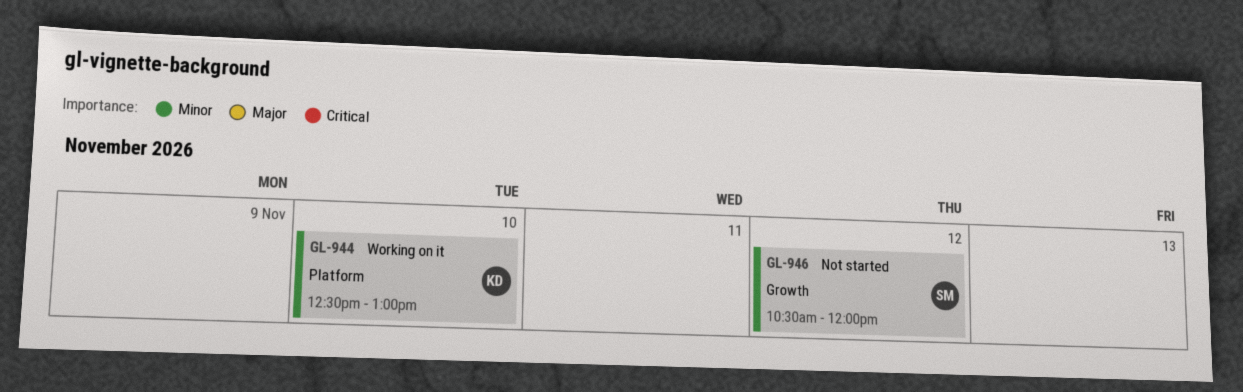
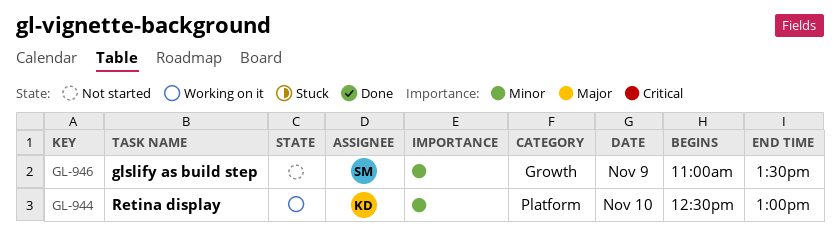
GL-946, day: Nov 12 -> Nov 9
GL-946, begins: 10:30 -> 11:00
GL-946, ends: 12:00 -> 13:30

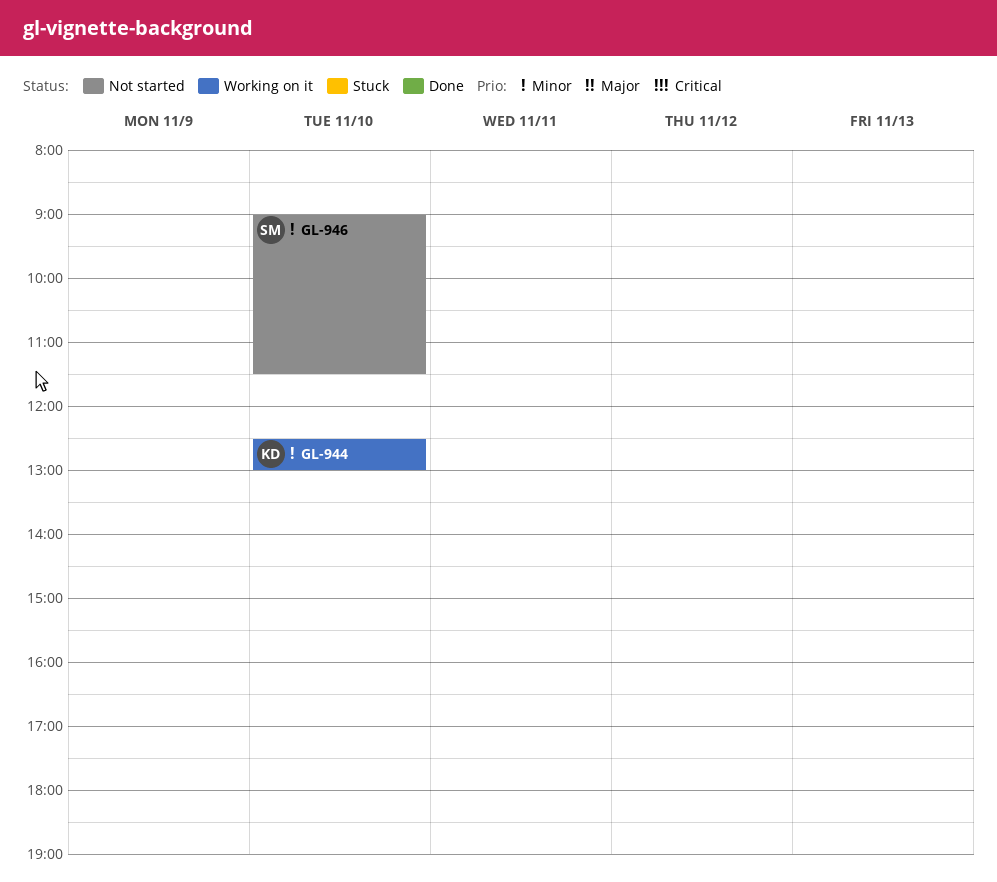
GL-946, day: Nov 9 -> Nov 10
GL-946, begins: 11:00 -> 09:00
GL-946, ends: 13:30 -> 11:30

